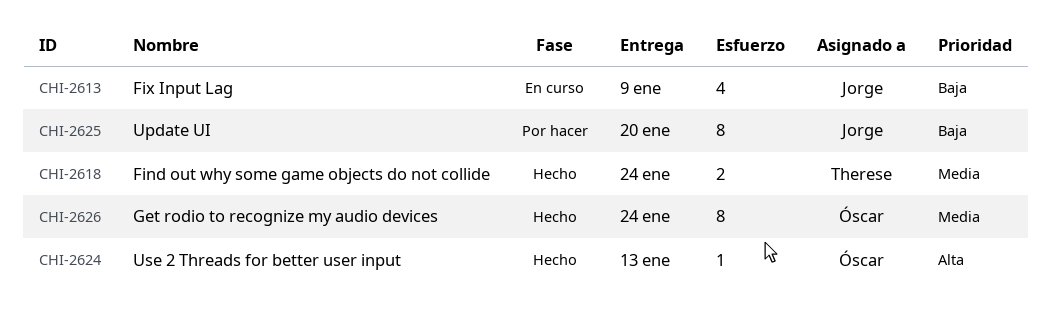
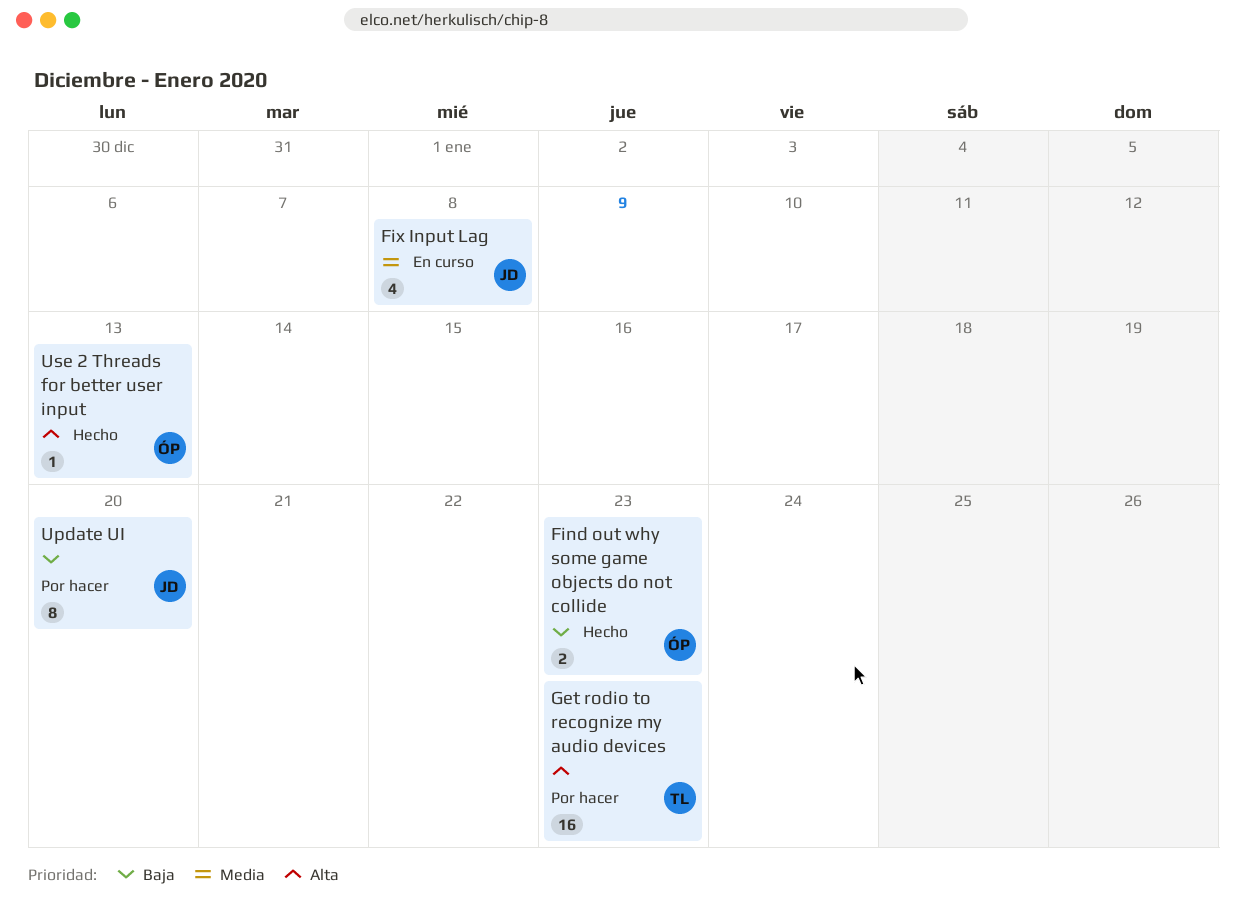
Find out why some game objects do not collide, owner: Therese -> Óscar
Find out why some game objects do not collide, priority: Media -> Baja
Find out why some game objects do not collide, due: Jan 24 -> Jan 23
Fix Input Lag, priority: Baja -> Media
Fix Input Lag, due: Jan 9 -> Jan 8
Get rodio to recognize my audio devices, status: Hecho -> Por hacer
Get rodio to recognize my audio devices, owner: Óscar -> Therese
Get rodio to recognize my audio devices, priority: Media -> Alta
Get rodio to recognize my audio devices, estimate: 8 -> 16
Get rodio to recognize my audio devices, due: Jan 24 -> Jan 23

